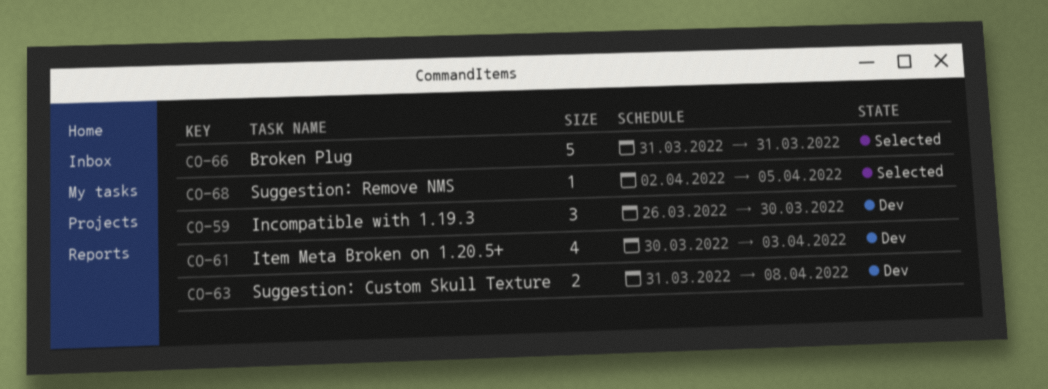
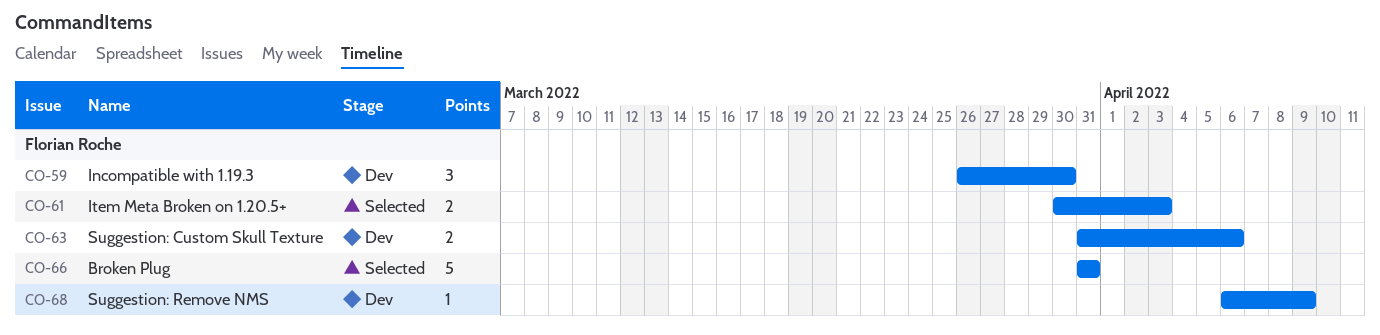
CO-61, status: Dev -> Selected
CO-61, estimate: 4 -> 2
CO-63, due: Apr 8 -> Apr 6
CO-68, status: Selected -> Dev
CO-68, start: Apr 2 -> Apr 6
CO-68, due: Apr 5 -> Apr 9

